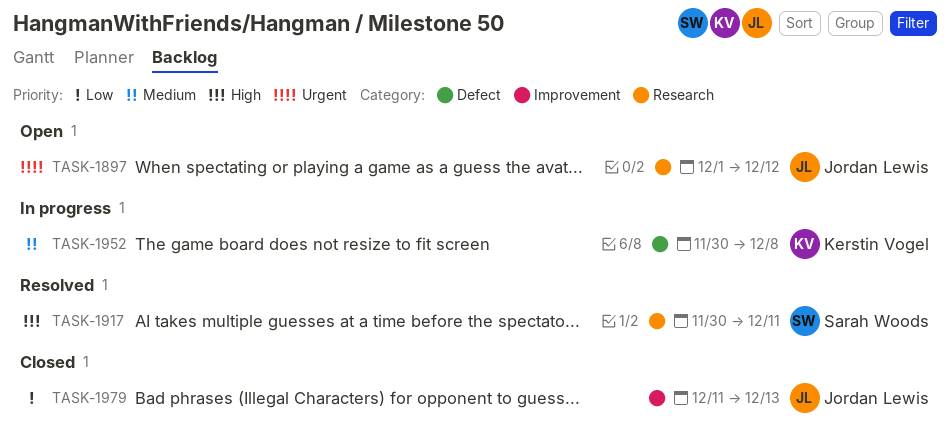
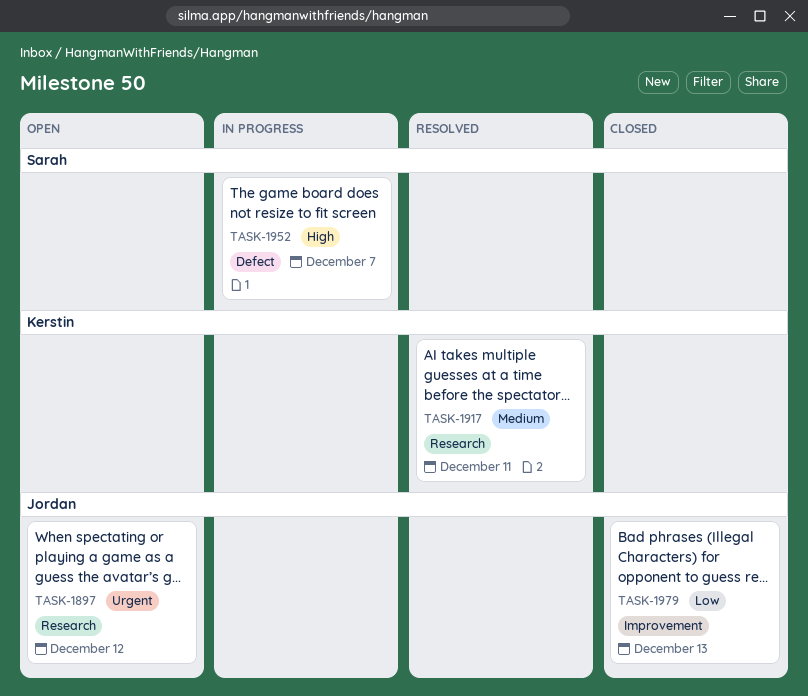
TASK-1917, owner: Sarah Woods -> Kerstin Vogel
TASK-1917, priority: High -> Medium
TASK-1952, owner: Kerstin Vogel -> Sarah Woods
TASK-1952, priority: Medium -> High
TASK-1952, due: Dec 8 -> Dec 7

